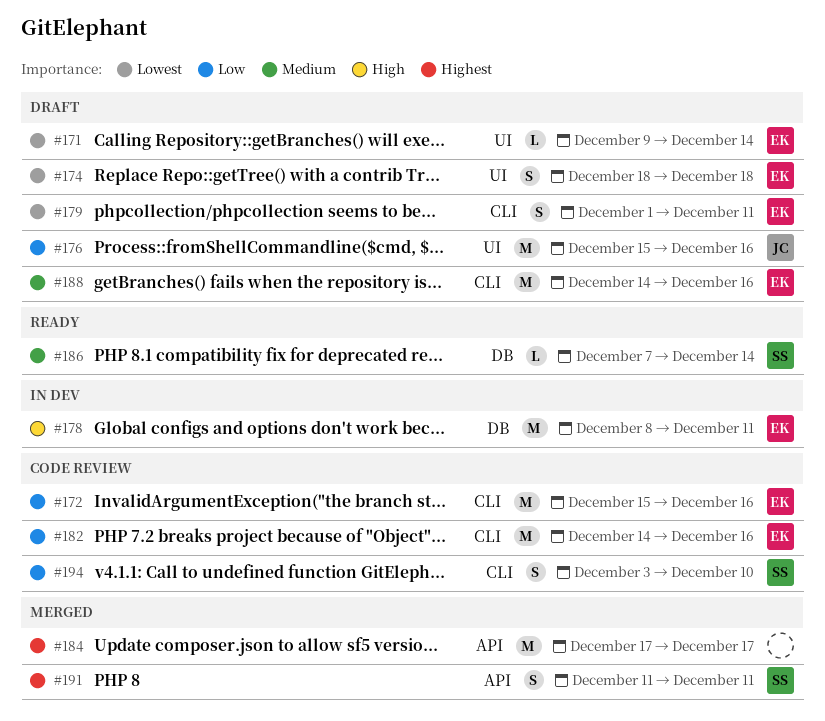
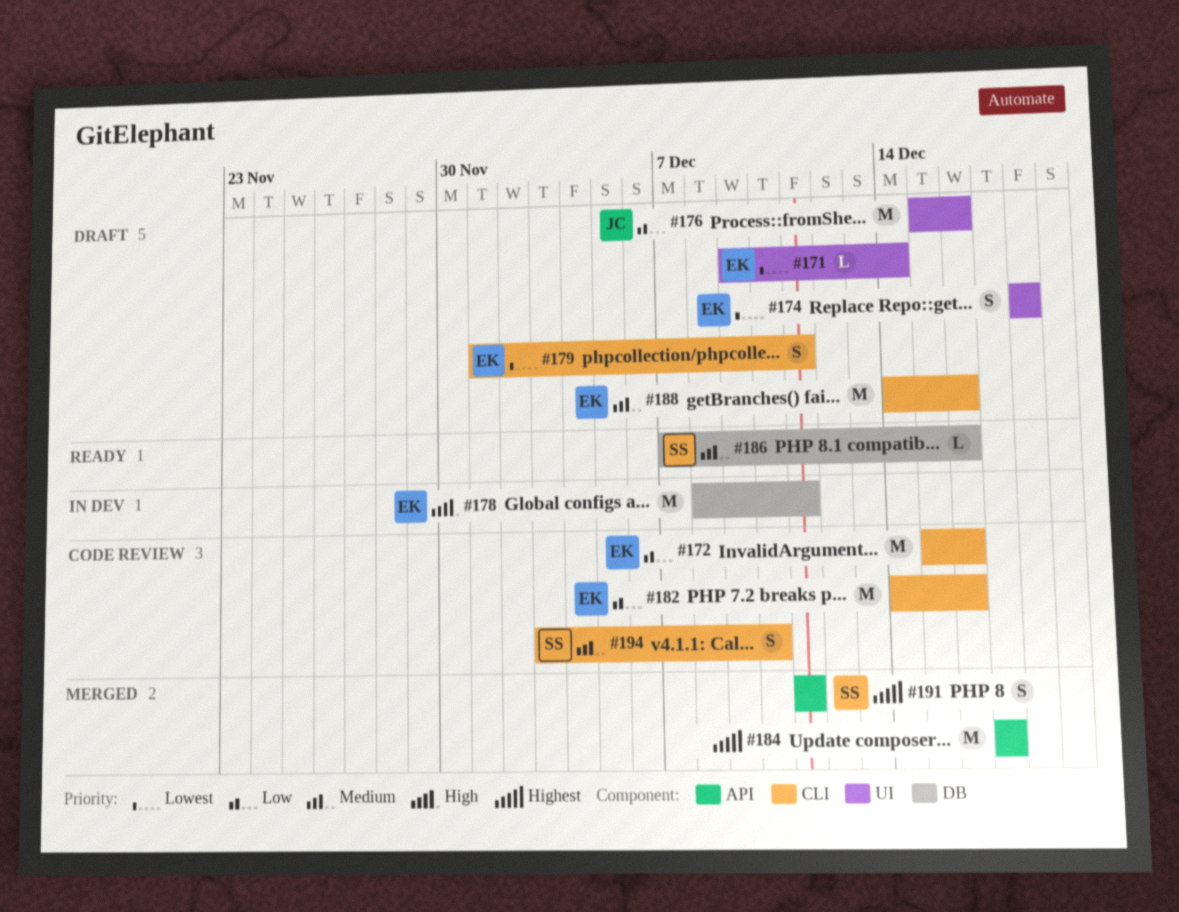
#186, due: Dec 14 -> Dec 16
#194, priority: Low -> Medium

